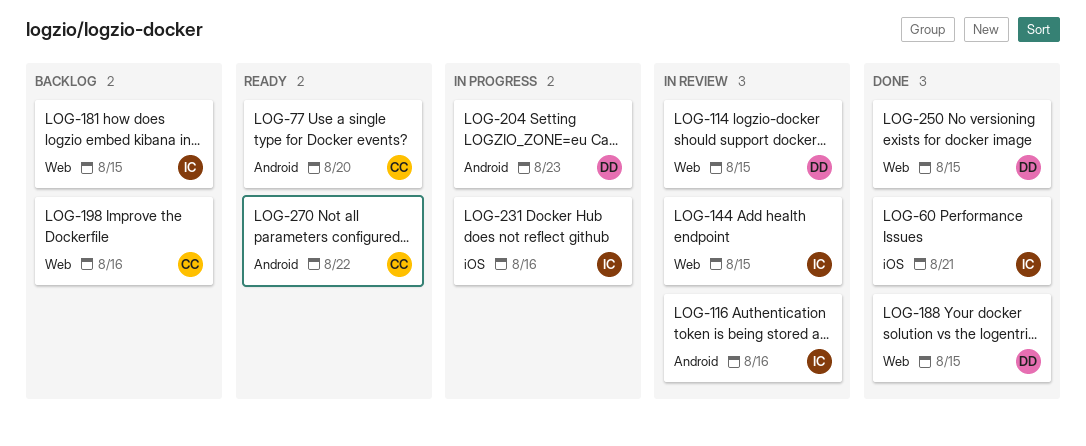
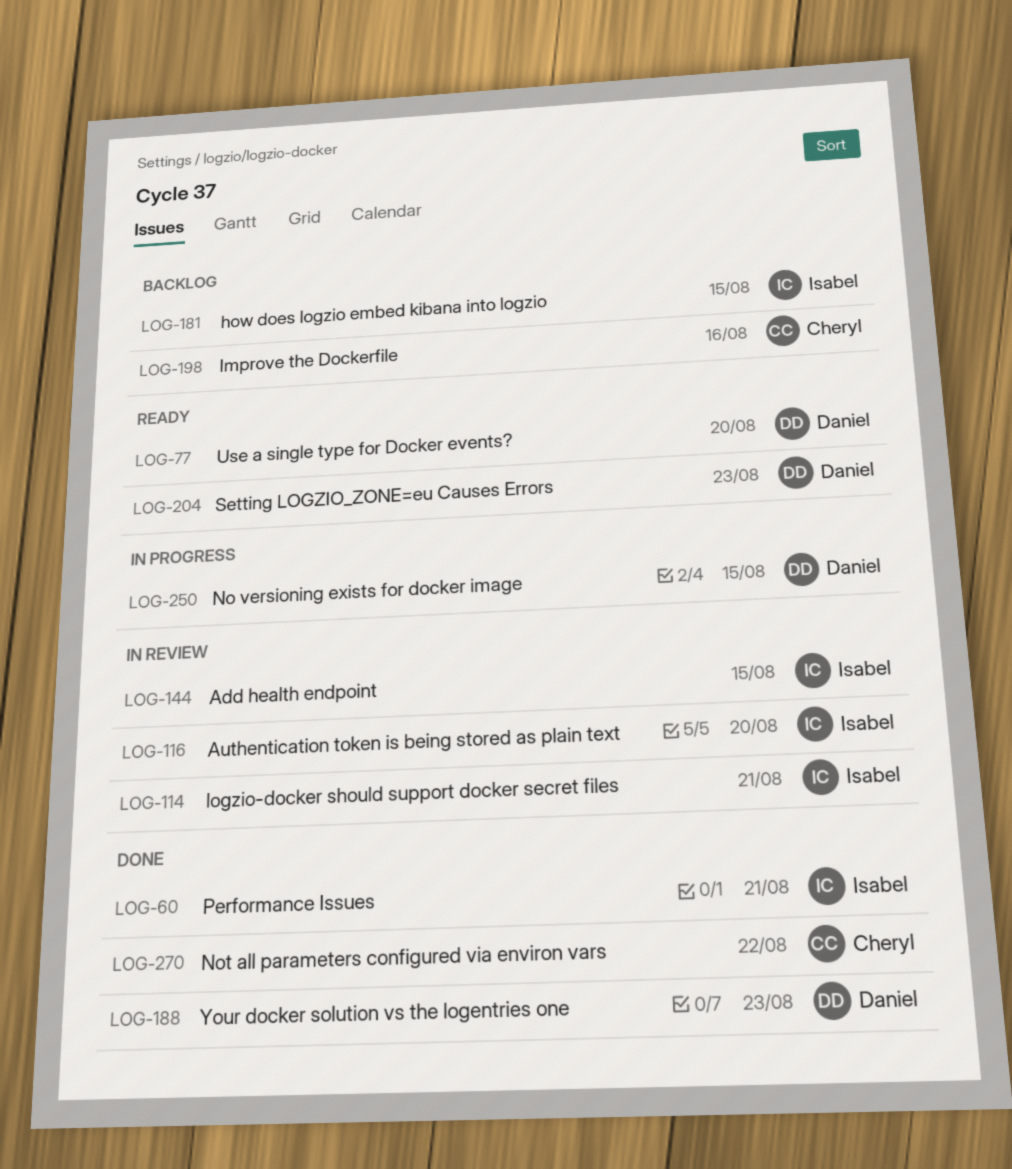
LOG-77, owner: Cheryl -> Daniel
LOG-114, owner: Daniel -> Isabel
LOG-114, due: Aug 15 -> Aug 21
LOG-116, due: Aug 16 -> Aug 20
LOG-188, due: Aug 15 -> Aug 23
LOG-204, status: In progress -> Ready
LOG-231: present -> none
LOG-250, status: Done -> In progress
LOG-270, status: Ready -> Done

